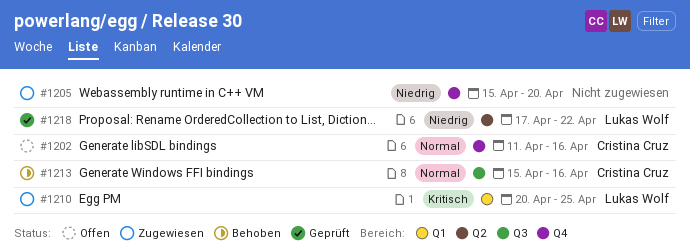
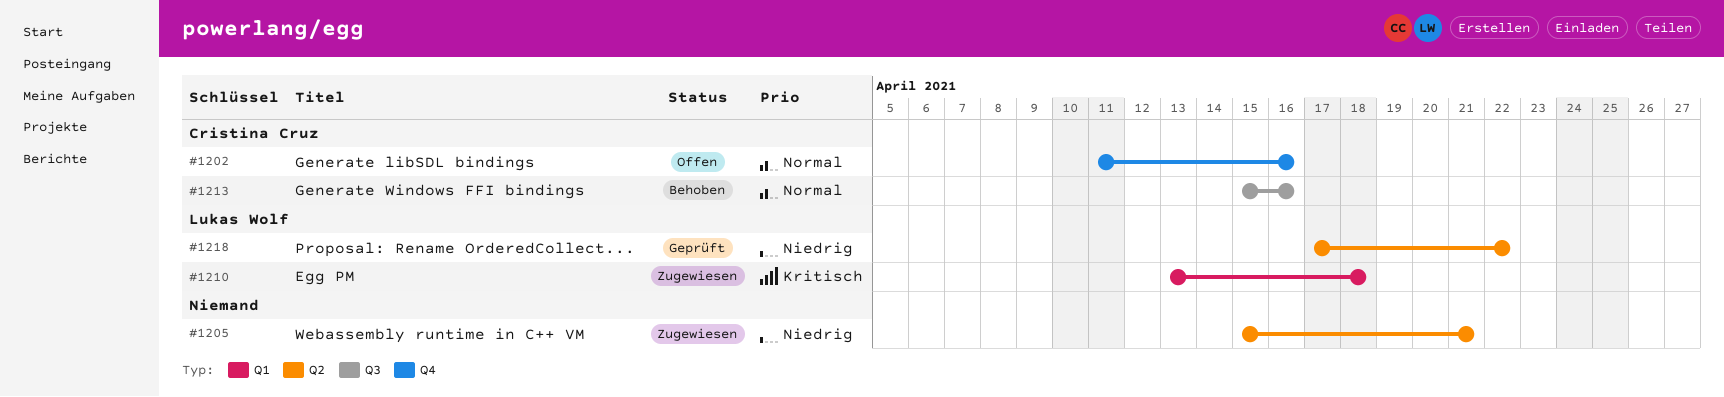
#1205, label: Q4 -> Q2
#1205, due: Apr 20 -> Apr 21
#1210, start: Apr 20 -> Apr 13
#1210, due: Apr 25 -> Apr 18

